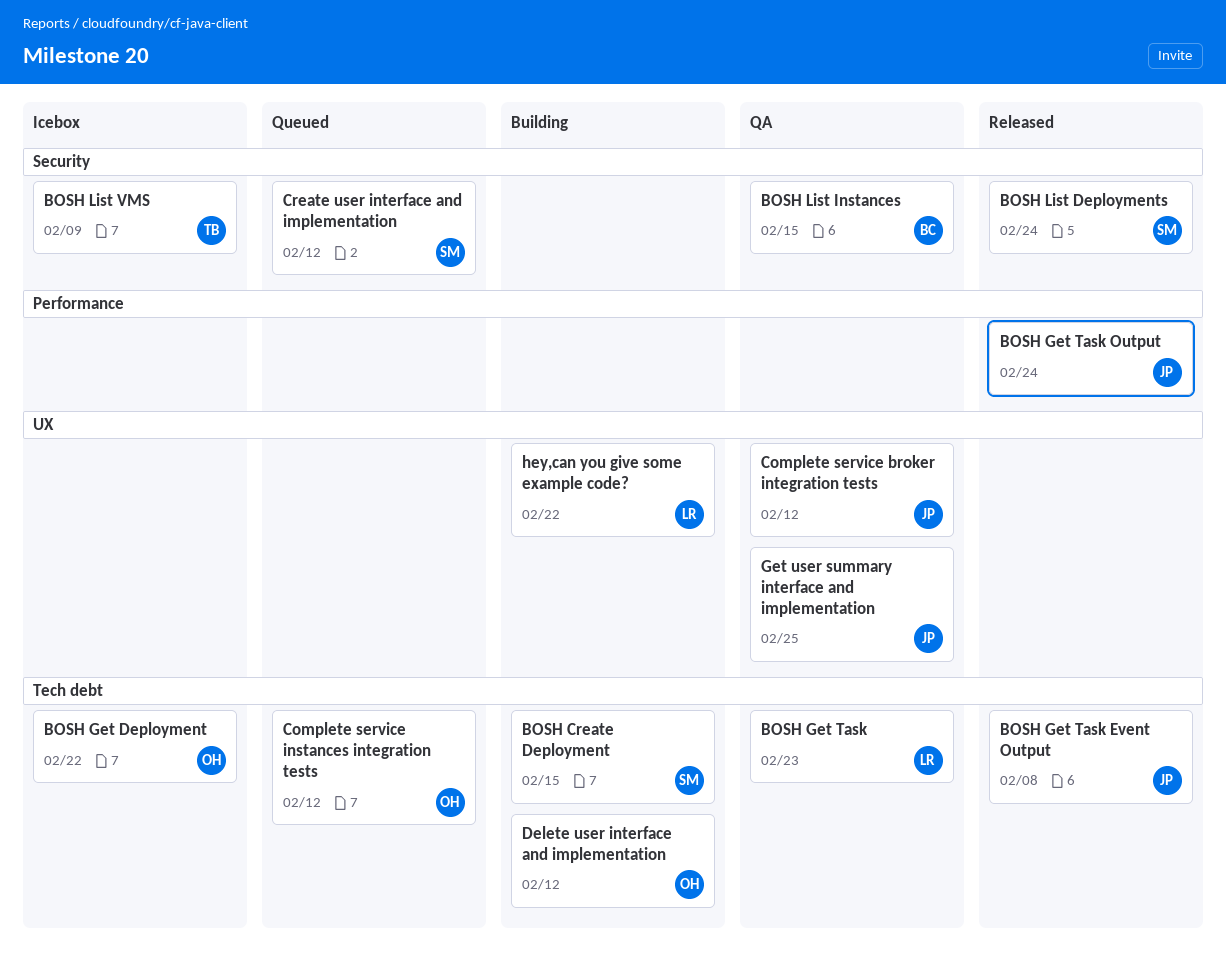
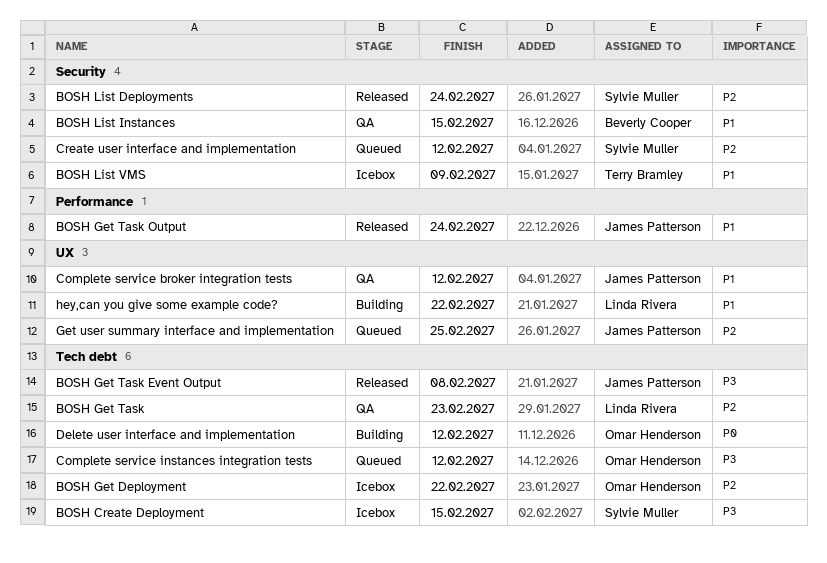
BOSH Create Deployment, status: Building -> Icebox
Get user summary interface and implementation, status: QA -> Queued

